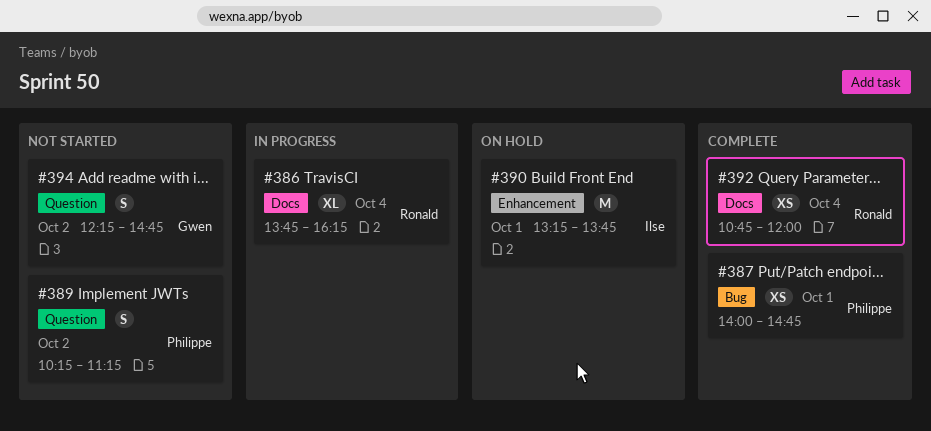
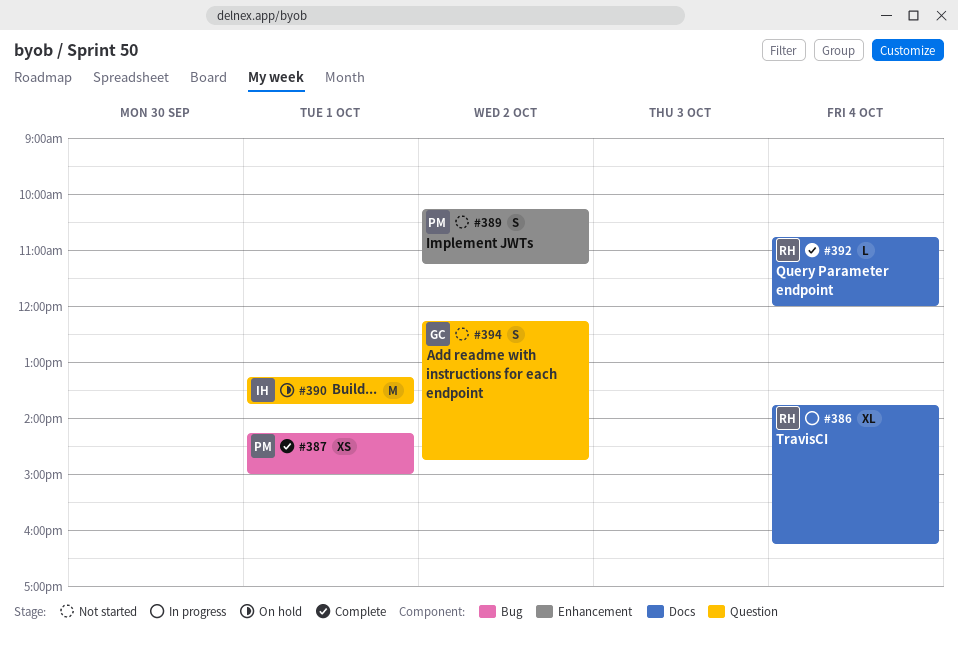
#387, begins: 14:00 -> 14:15
#387, ends: 14:45 -> 15:00
#389, label: Question -> Enhancement
#390, label: Enhancement -> Question
#392, estimate: XS -> L

